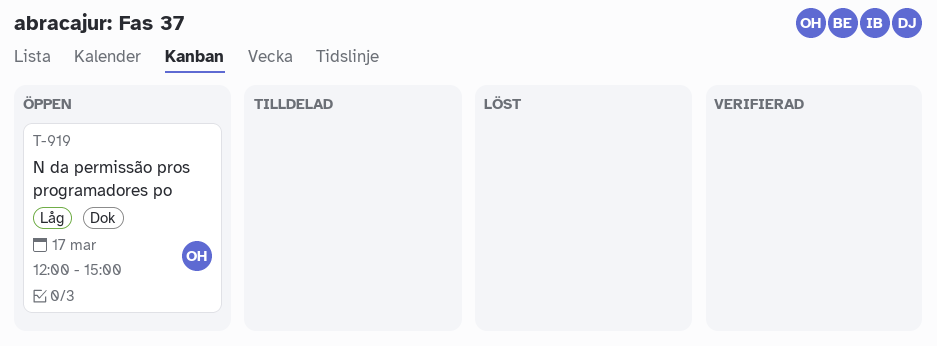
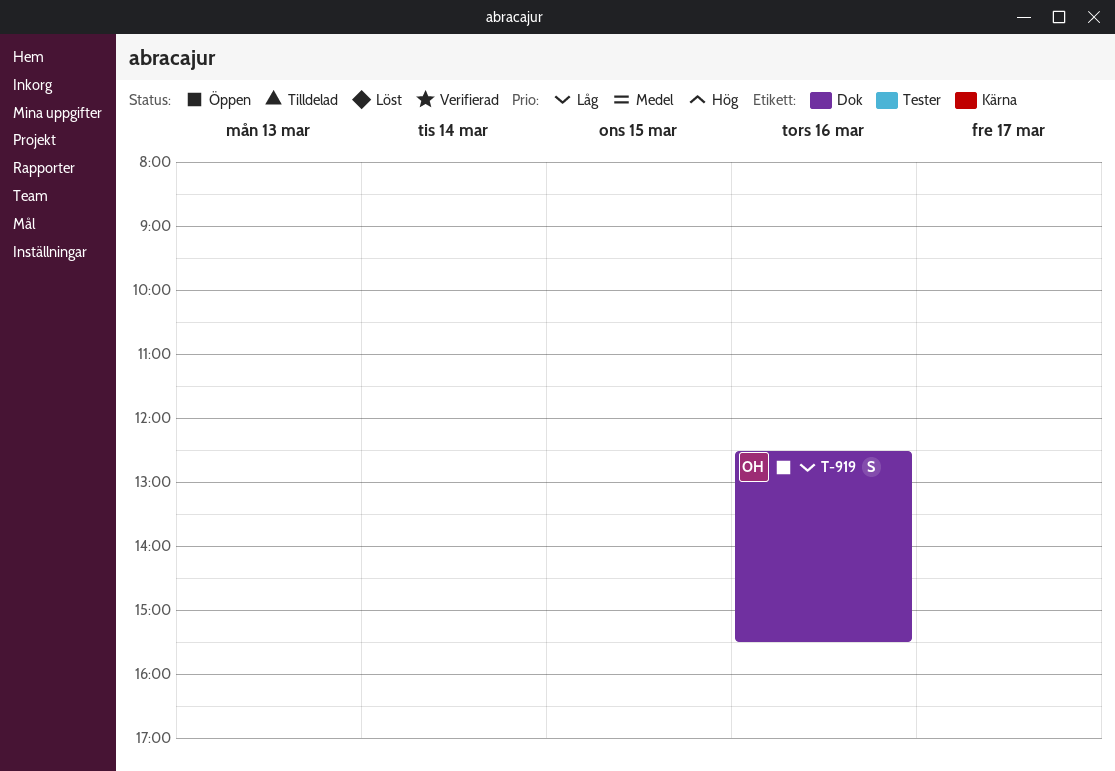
T-919, day: Mar 17 -> Mar 16
T-919, begins: 12:00 -> 12:30
T-919, ends: 15:00 -> 15:30

